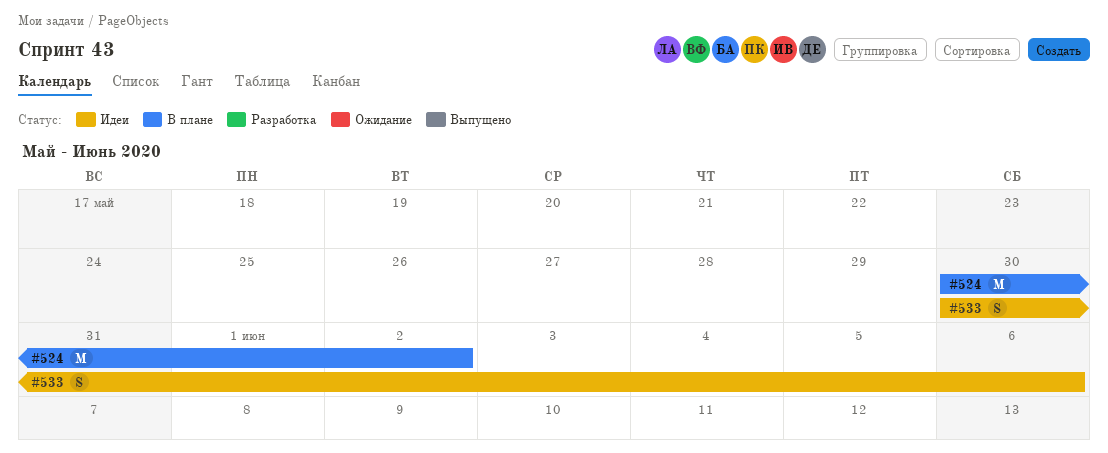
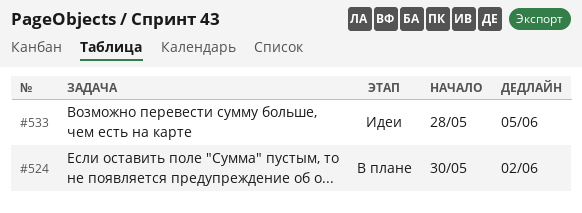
#533, start: May 30 -> May 28
#533, due: Jun 6 -> Jun 5

